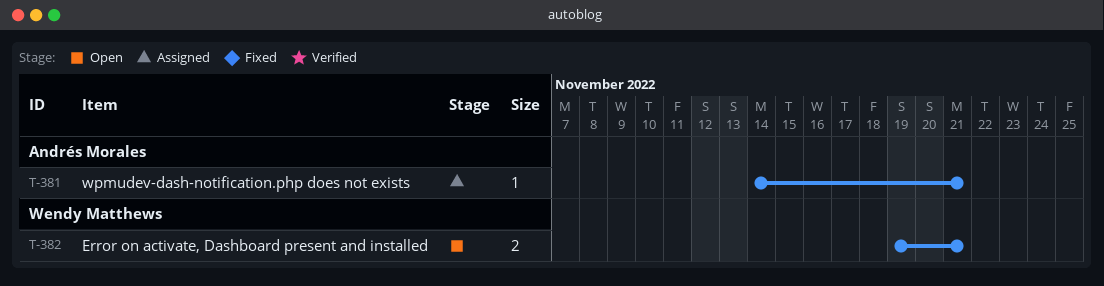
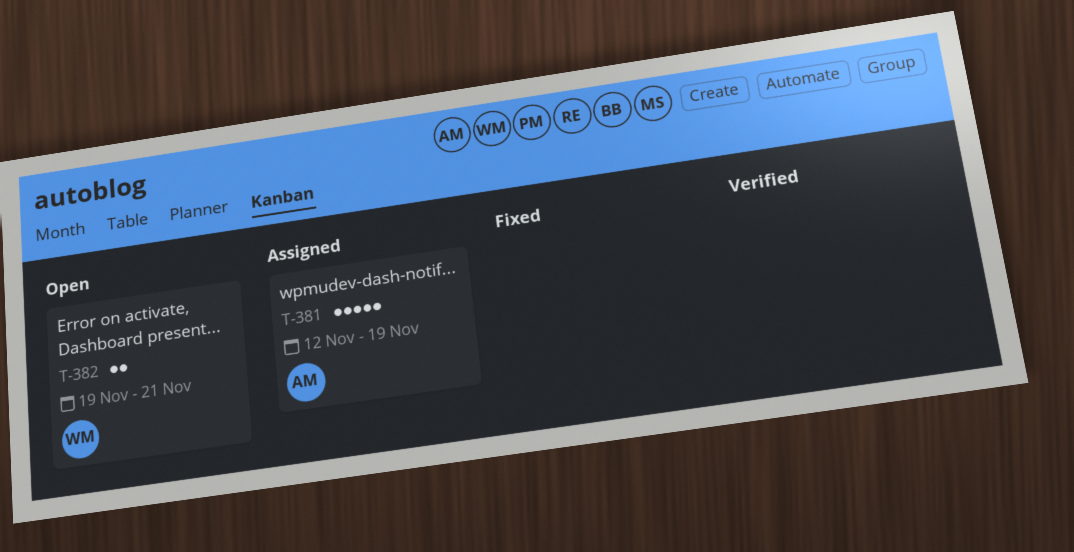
T-381, estimate: 1 -> 5
T-381, start: Nov 14 -> Nov 12
T-381, due: Nov 21 -> Nov 19

